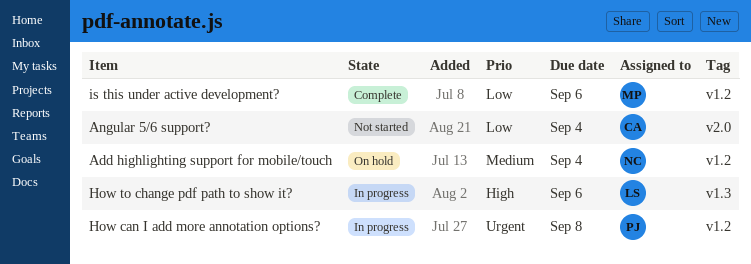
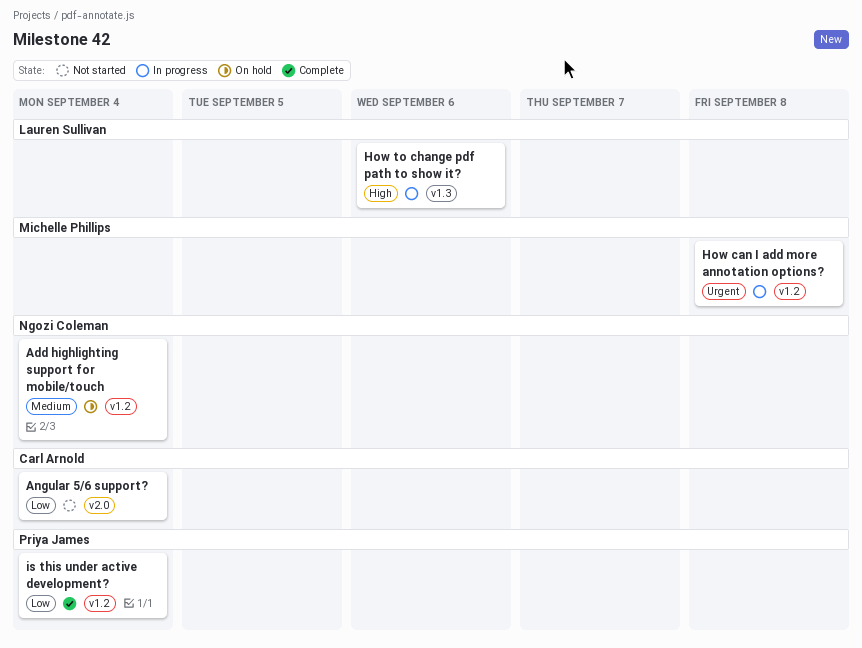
How can I add more annotation options?, owner: Priya James -> Michelle Phillips
is this under active development?, owner: Michelle Phillips -> Priya James
is this under active development?, due: Sep 6 -> Sep 4

